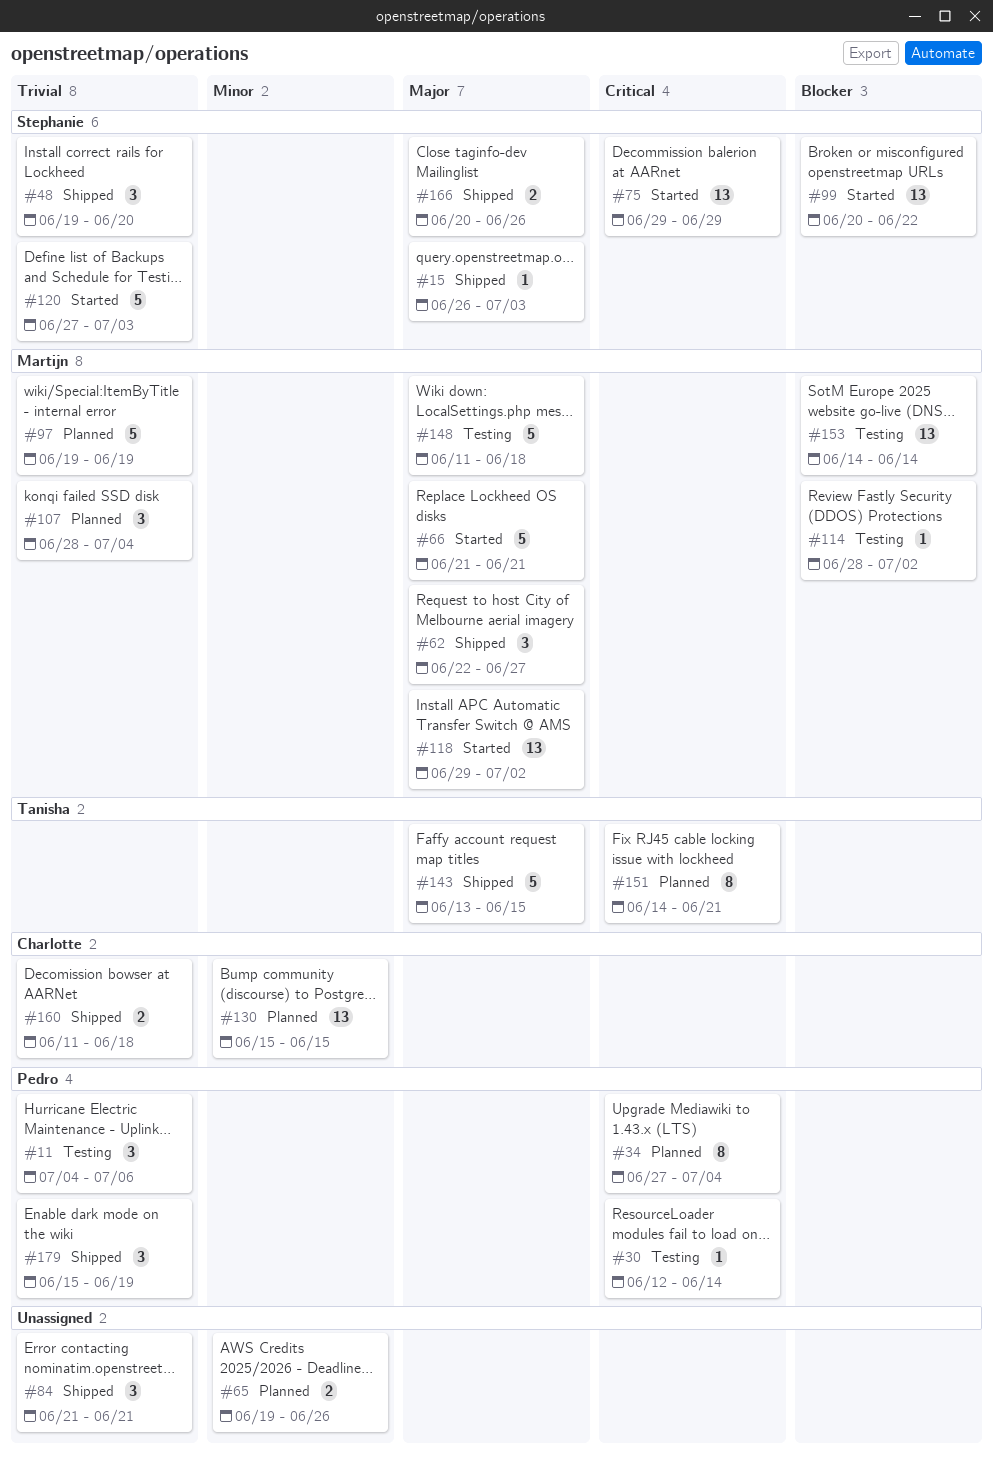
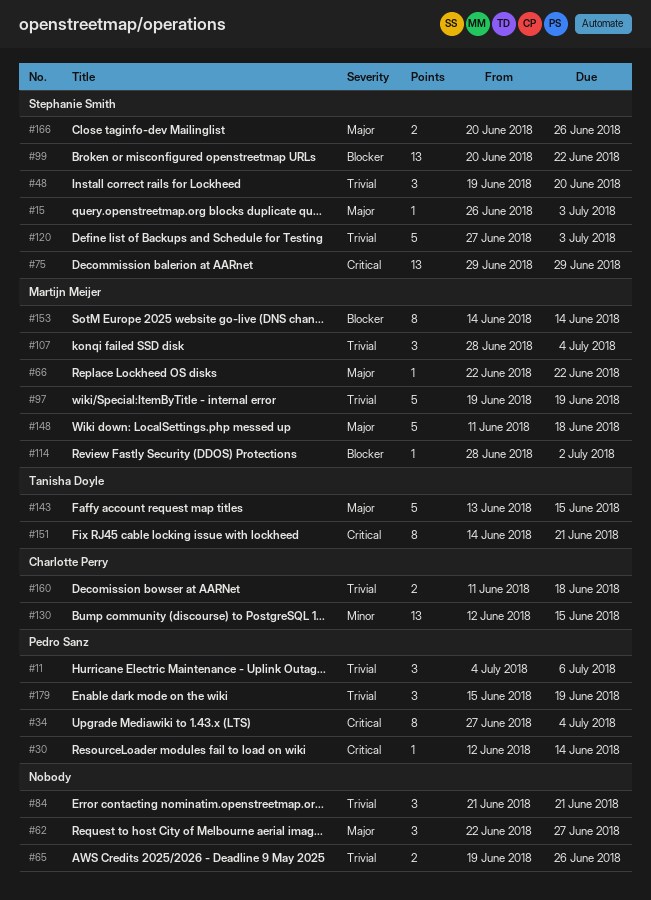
#62, owner: Martijn Meijer -> none
#65, priority: Minor -> Trivial
#66, estimate: 5 -> 1
#66, start: Jun 21 -> Jun 22
#66, due: Jun 21 -> Jun 22
#118: present -> none
#130, start: Jun 15 -> Jun 12
#153, estimate: 13 -> 8

